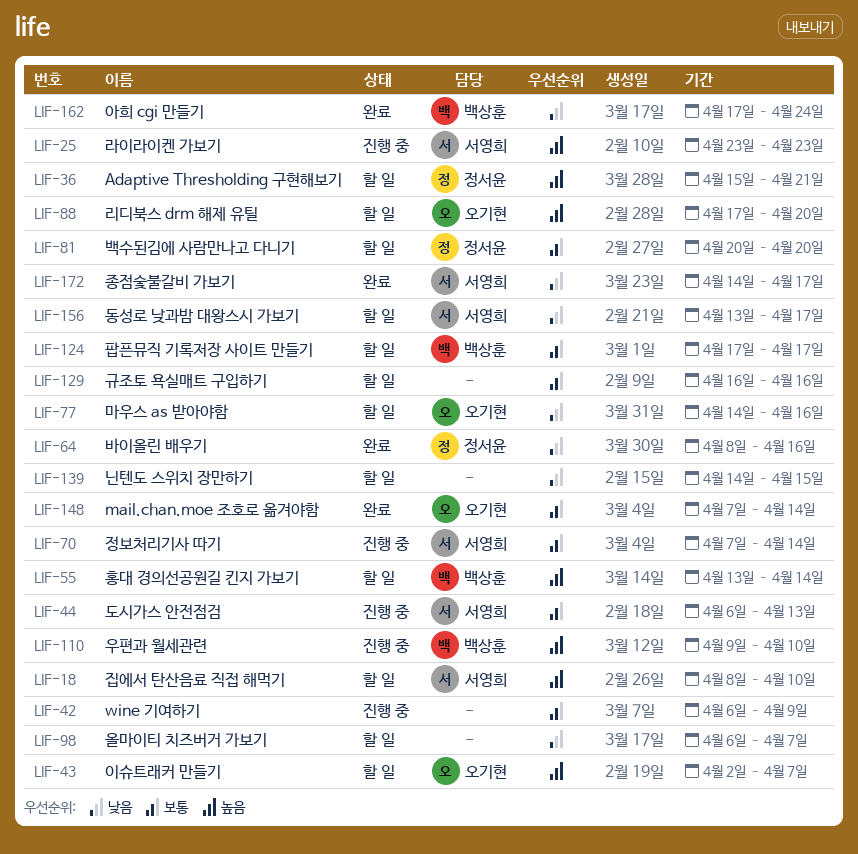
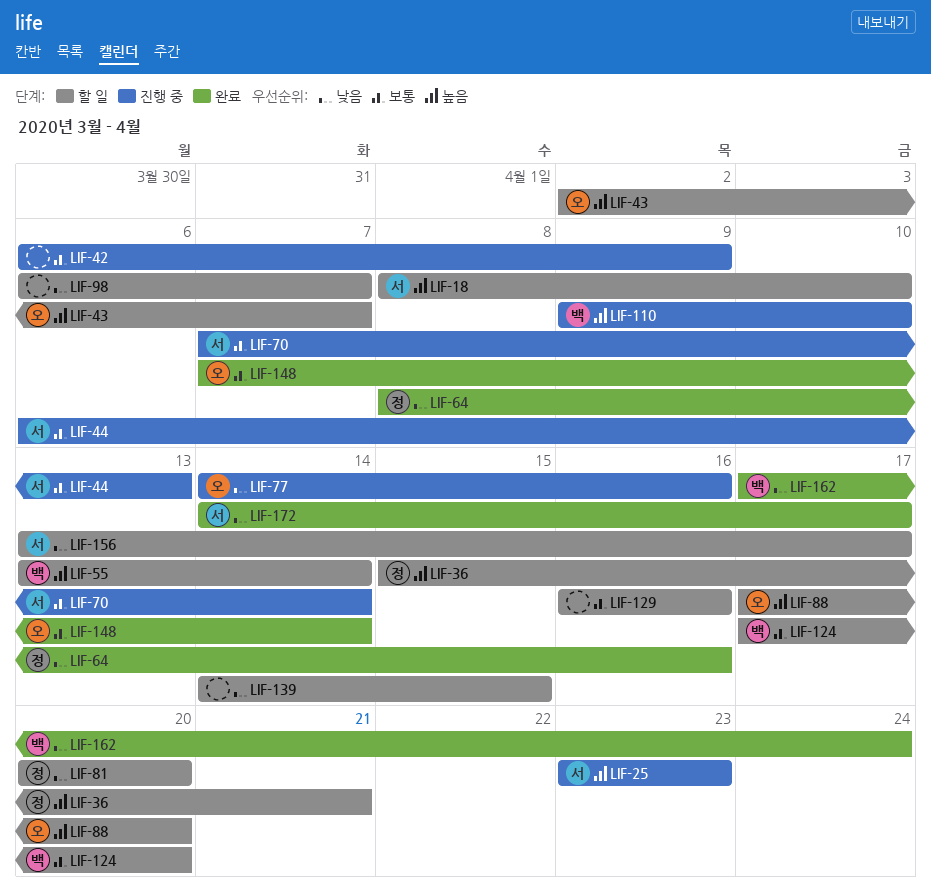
LIF-77, status: 할 일 -> 진행 중
LIF-81, priority: 보통 -> 낮음
LIF-124, due: Apr 17 -> Apr 20

